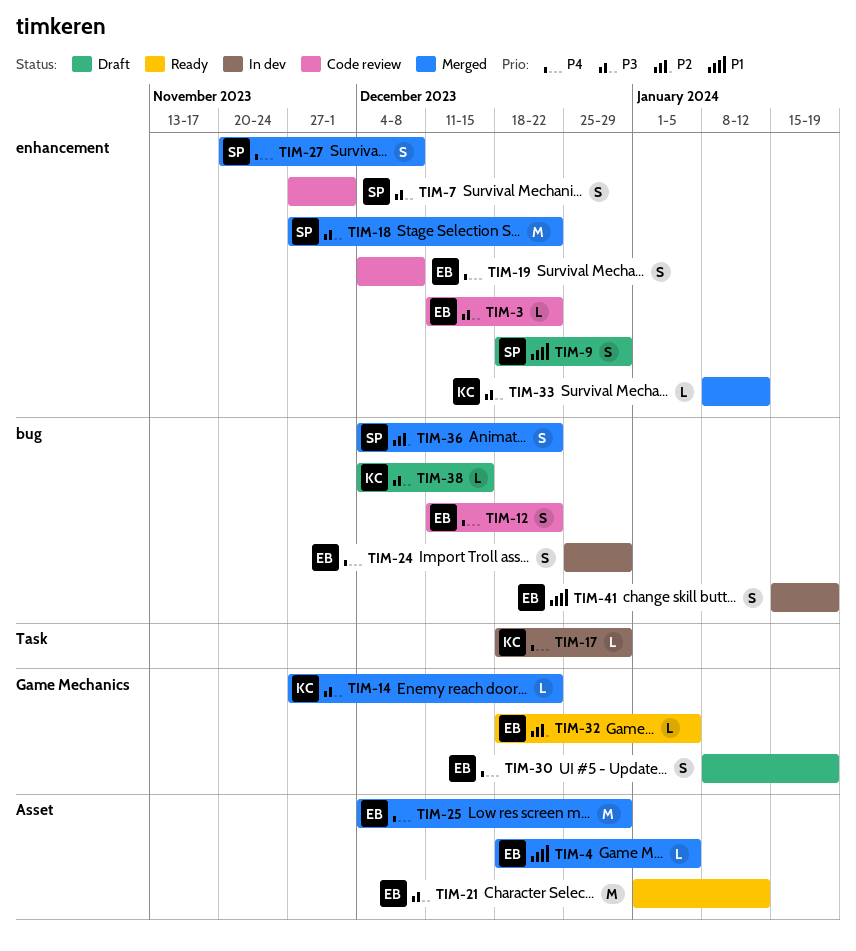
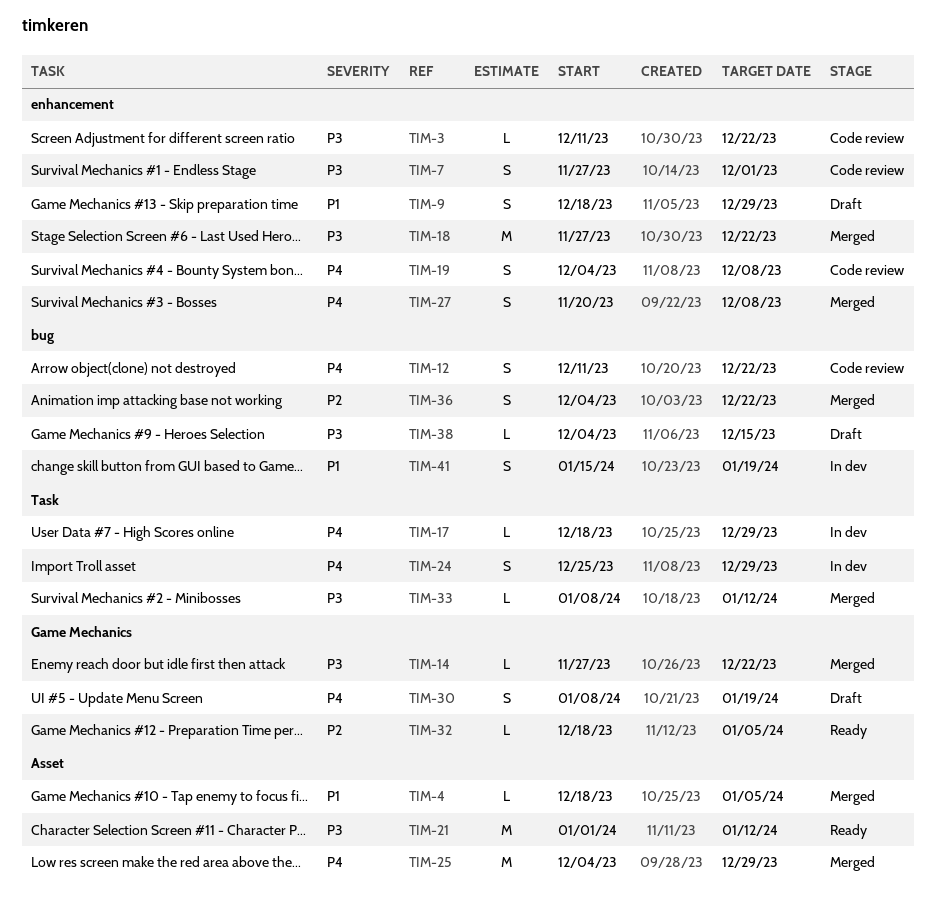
TIM-24, label: bug -> Task
TIM-33, label: enhancement -> Task

